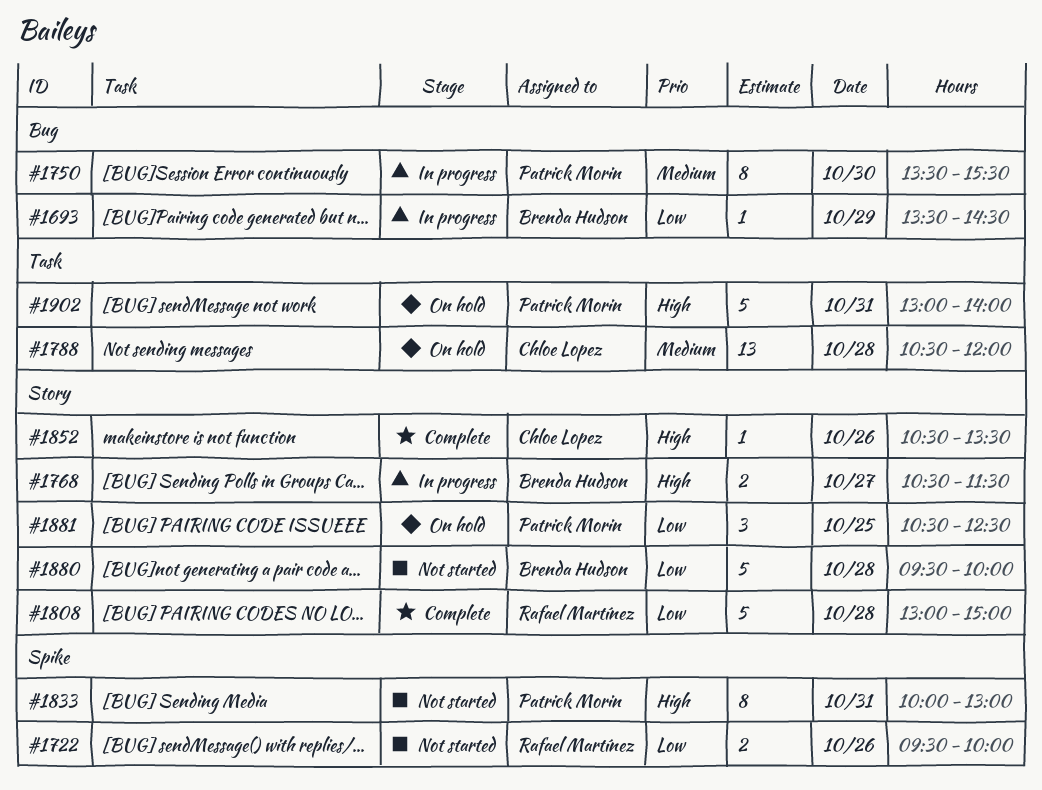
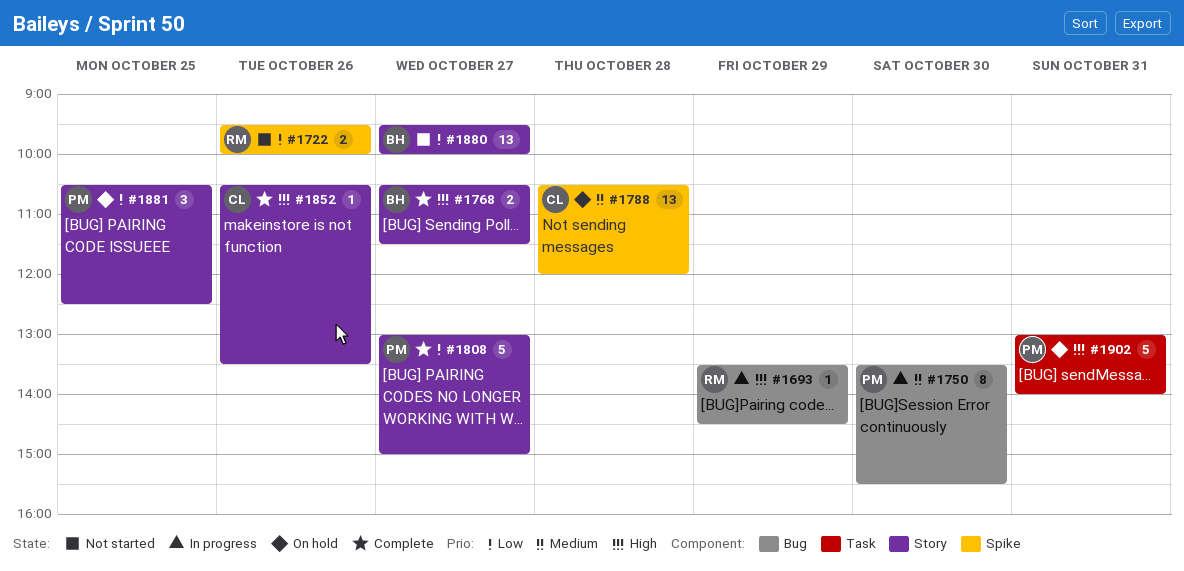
#1693, owner: Brenda Hudson -> Rafael Martínez
#1693, priority: Low -> High
#1768, status: In progress -> Complete
#1788, label: Task -> Spike
#1808, owner: Rafael Martínez -> Patrick Morin
#1808, day: Oct 28 -> Oct 27
#1833: present -> none
#1880, estimate: 5 -> 13
#1880, day: Oct 28 -> Oct 27

